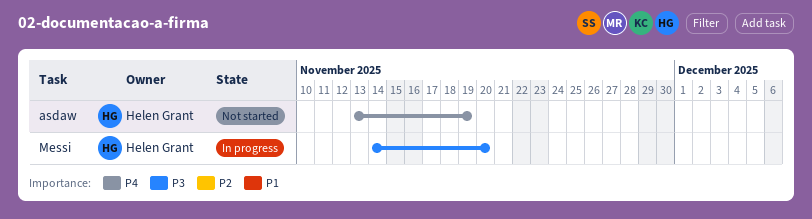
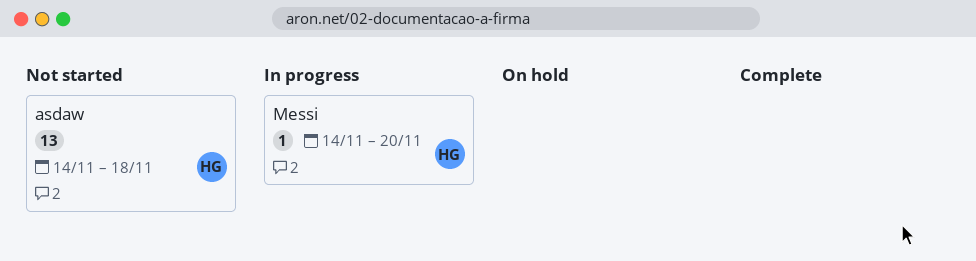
asdaw, start: Nov 13 -> Nov 14
asdaw, due: Nov 19 -> Nov 18

